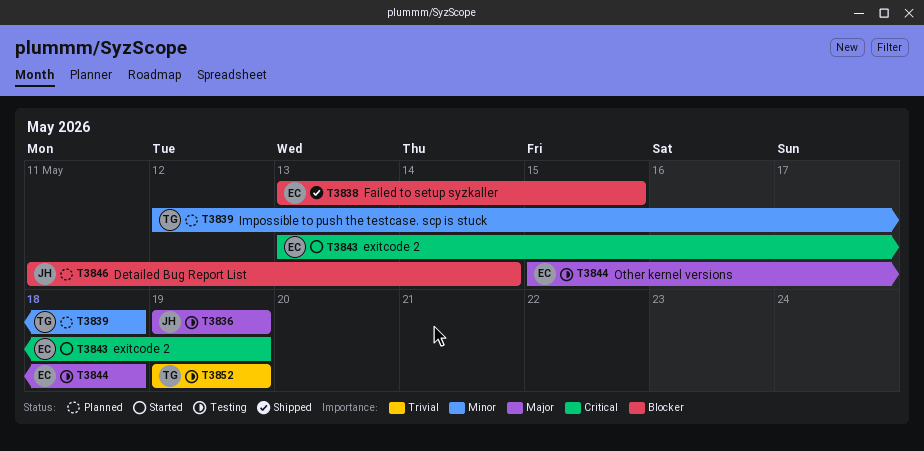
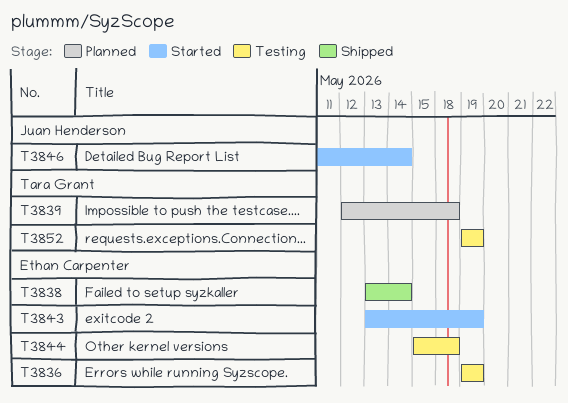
T3836, owner: Juan Henderson -> Ethan Carpenter
T3838, due: May 15 -> May 14
T3846, status: Planned -> Started

